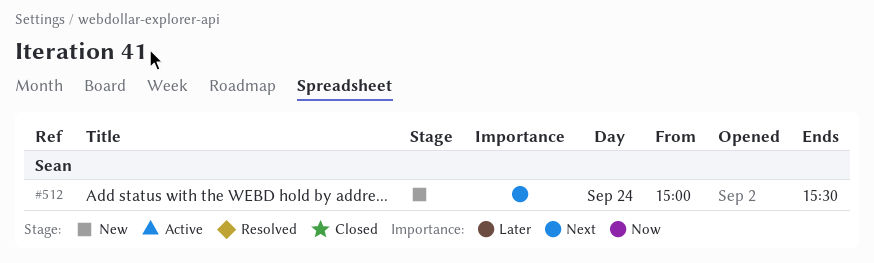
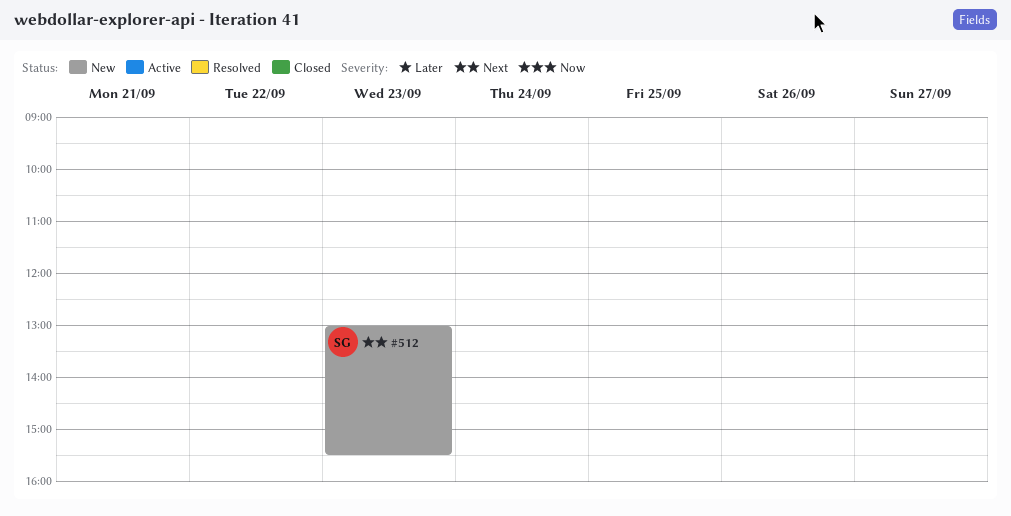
#512, day: Sep 24 -> Sep 23
#512, begins: 15:00 -> 13:00

